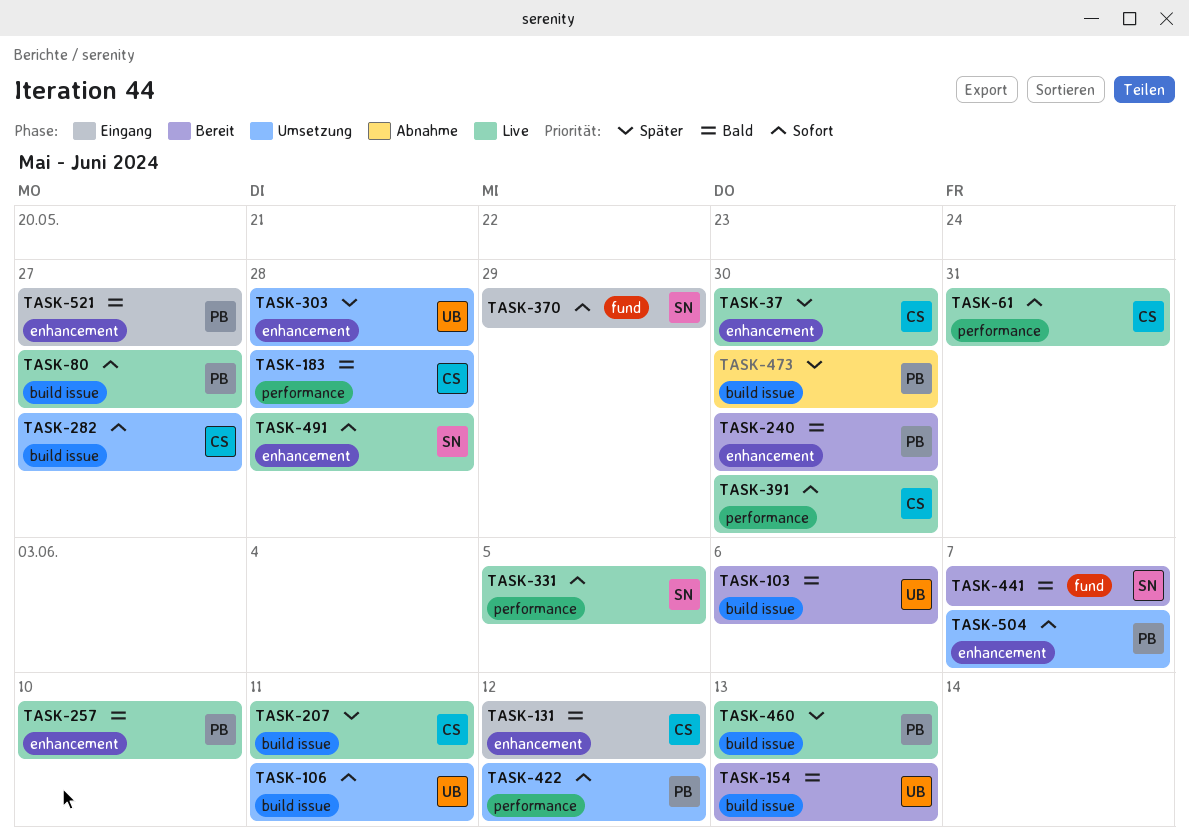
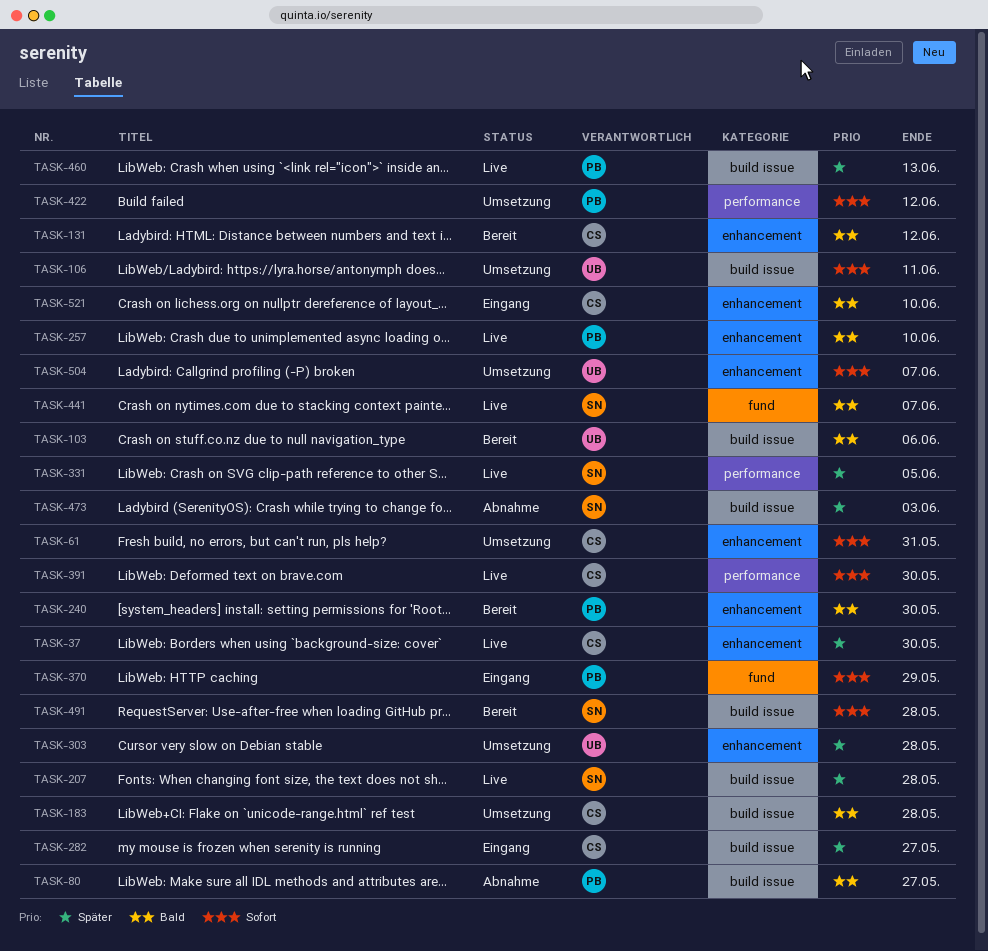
TASK-61, status: Live -> Umsetzung
TASK-61, label: performance -> enhancement
TASK-80, status: Live -> Abnahme
TASK-80, priority: Sofort -> Bald
TASK-131, status: Eingang -> Bereit
TASK-154: present -> none
TASK-183, label: performance -> build issue
TASK-207, owner: CS -> SN
TASK-207, due: Jun 11 -> May 28
TASK-282, status: Umsetzung -> Eingang
TASK-282, priority: Sofort -> Später
TASK-331, priority: Sofort -> Später
TASK-370, owner: SN -> PB
TASK-441, status: Bereit -> Live
TASK-473, owner: PB -> SN
TASK-473, due: May 30 -> Jun 3
TASK-491, status: Live -> Bereit
TASK-491, label: enhancement -> build issue
TASK-504, owner: PB -> UB
TASK-521, owner: PB -> CS
TASK-521, due: May 27 -> Jun 10

